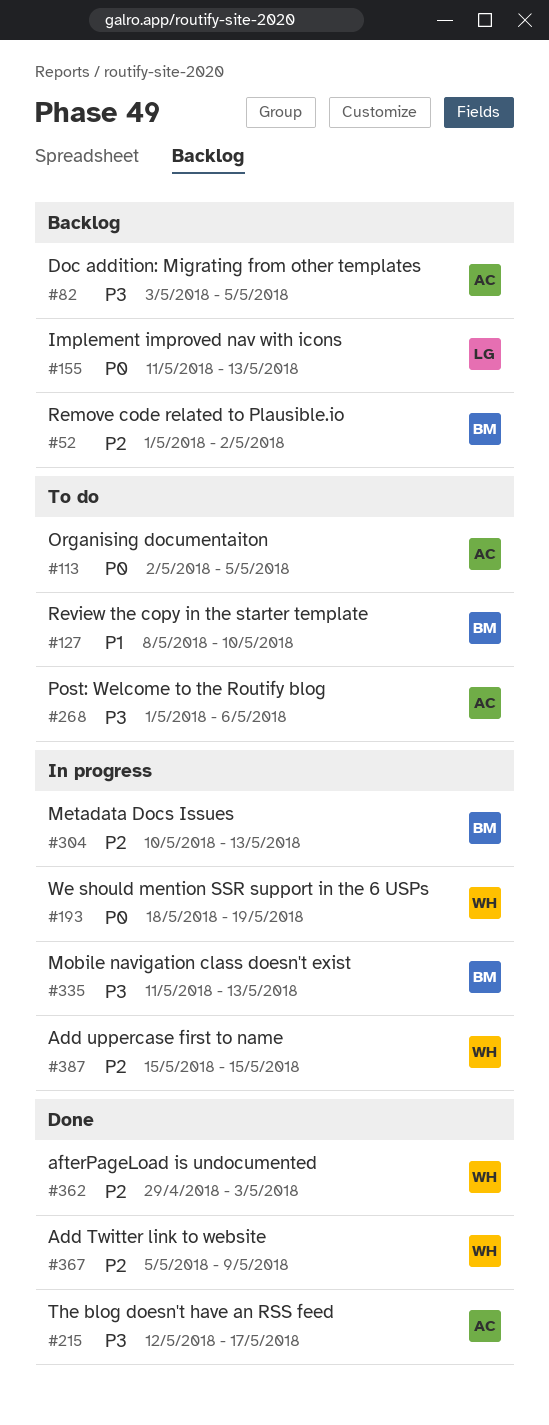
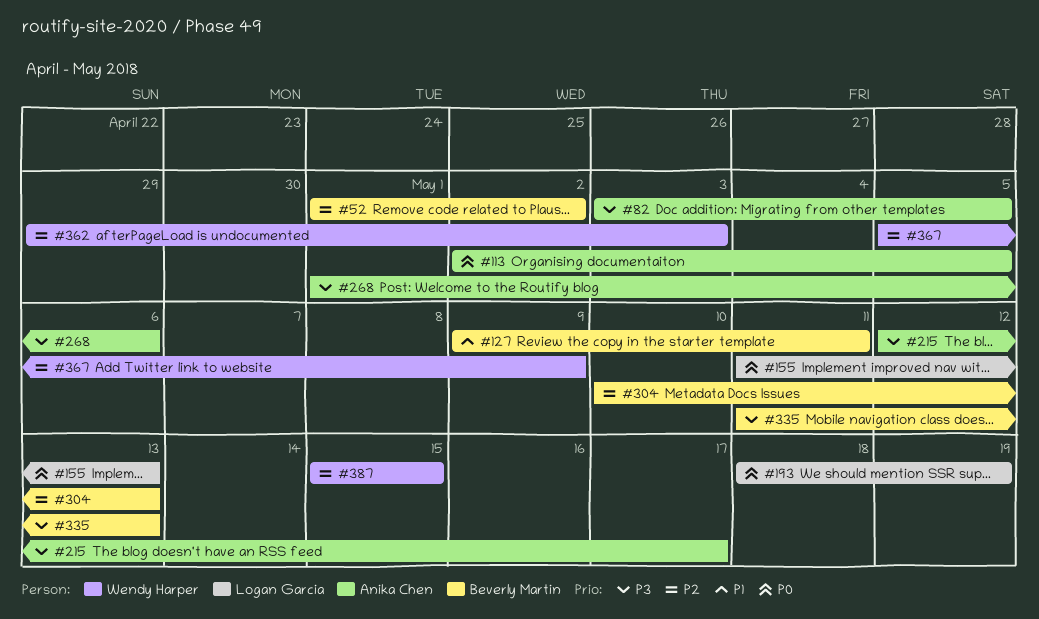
#127, start: May 8 -> May 9
#127, due: May 10 -> May 11
#193, owner: Wendy Harper -> Logan Garcia

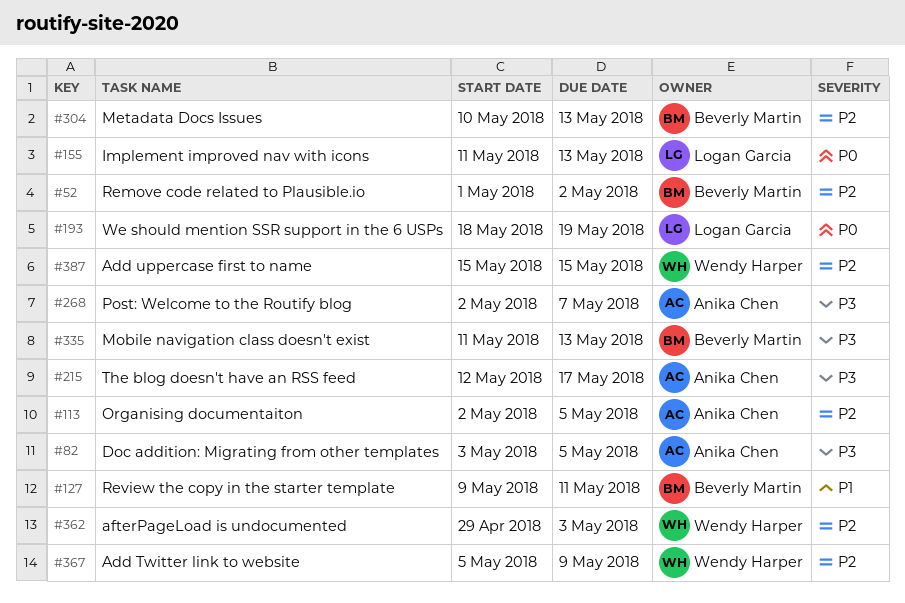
#113, priority: P0 -> P2
#268, start: May 1 -> May 2
#268, due: May 6 -> May 7

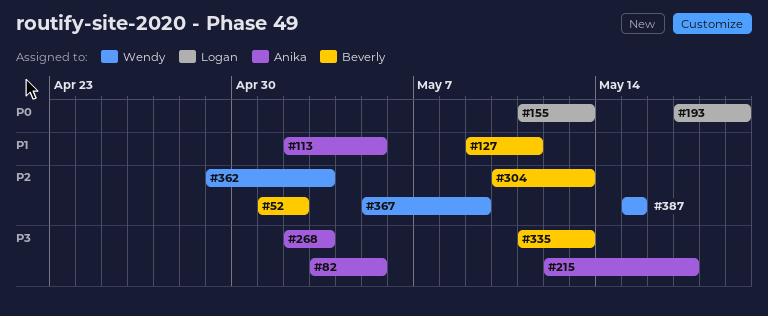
#113, priority: P2 -> P1
#193, start: May 18 -> May 17
#268, due: May 7 -> May 3

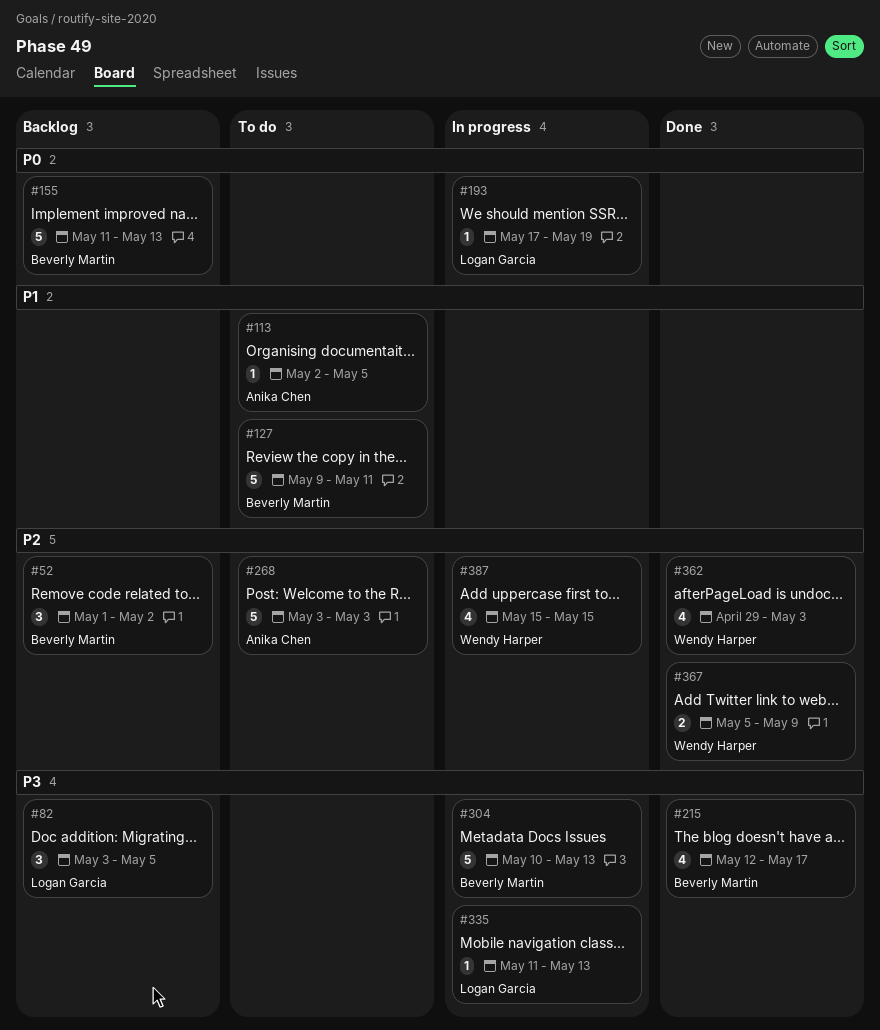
#82, owner: Anika Chen -> Logan Garcia
#155, owner: Logan Garcia -> Beverly Martin
#215, owner: Anika Chen -> Beverly Martin
#268, priority: P3 -> P2
#268, start: May 2 -> May 3
#304, priority: P2 -> P3
#335, owner: Beverly Martin -> Logan Garcia

